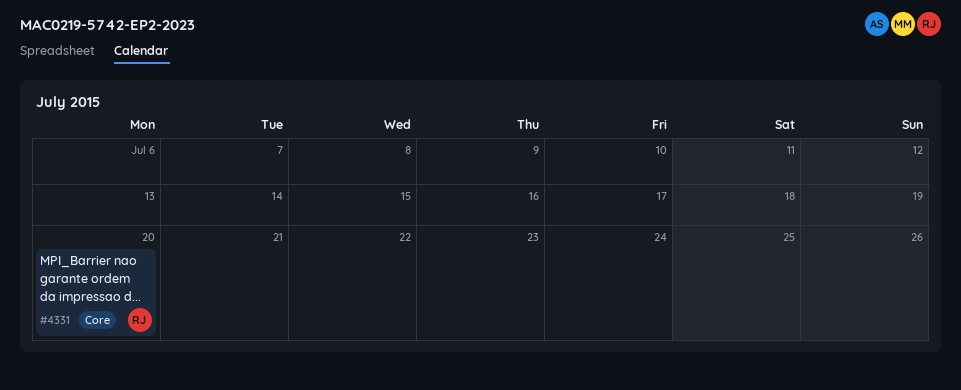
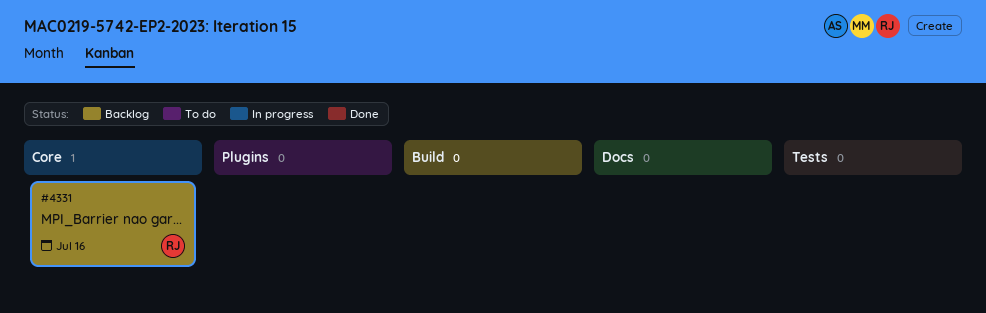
#4331, due: Jul 20 -> Jul 16

